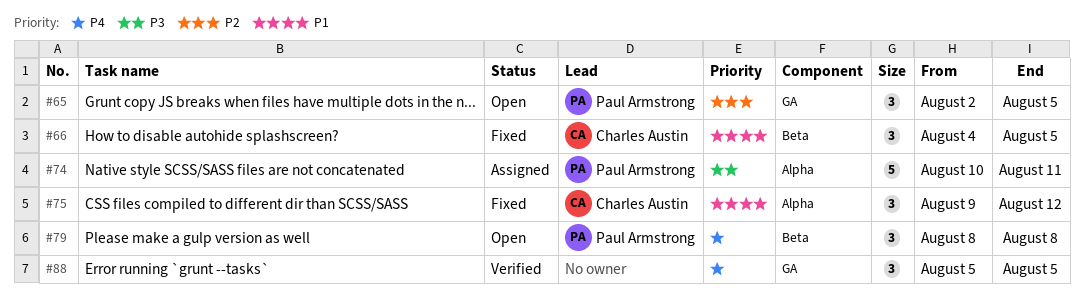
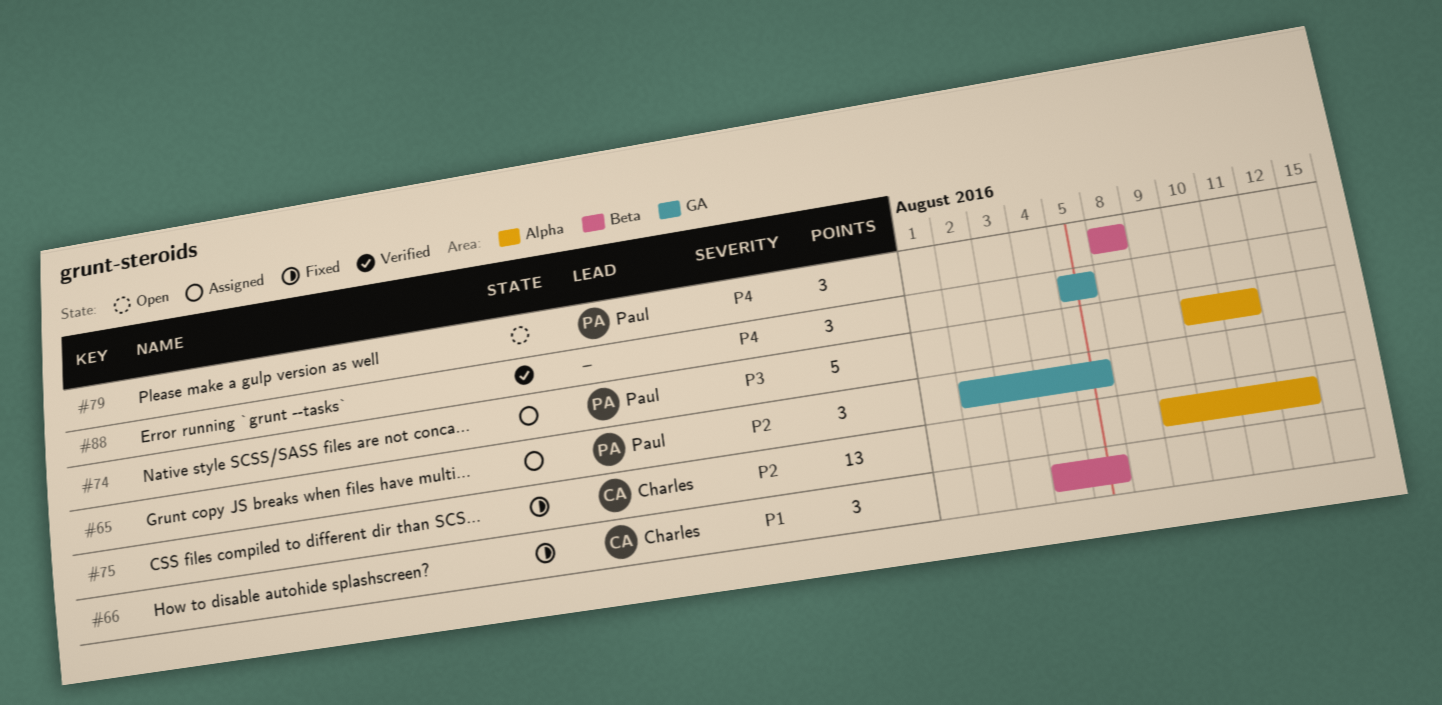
#65, status: Open -> Assigned
#75, priority: P1 -> P2
#75, estimate: 3 -> 13

